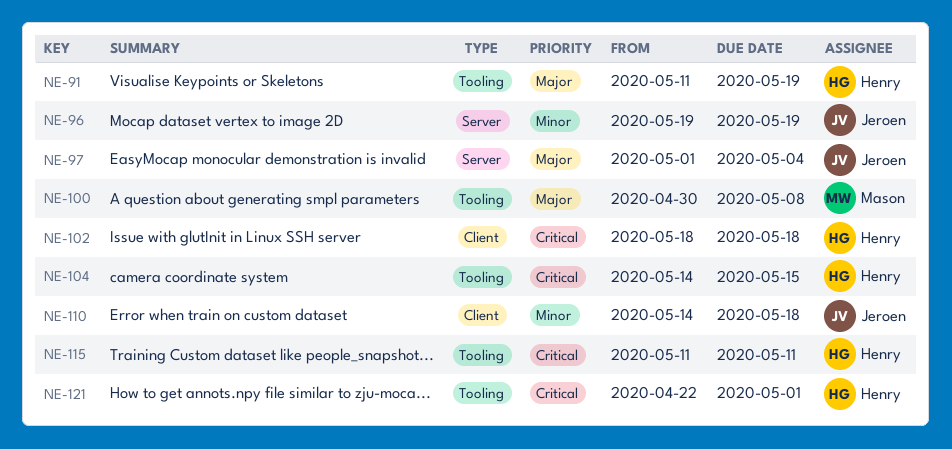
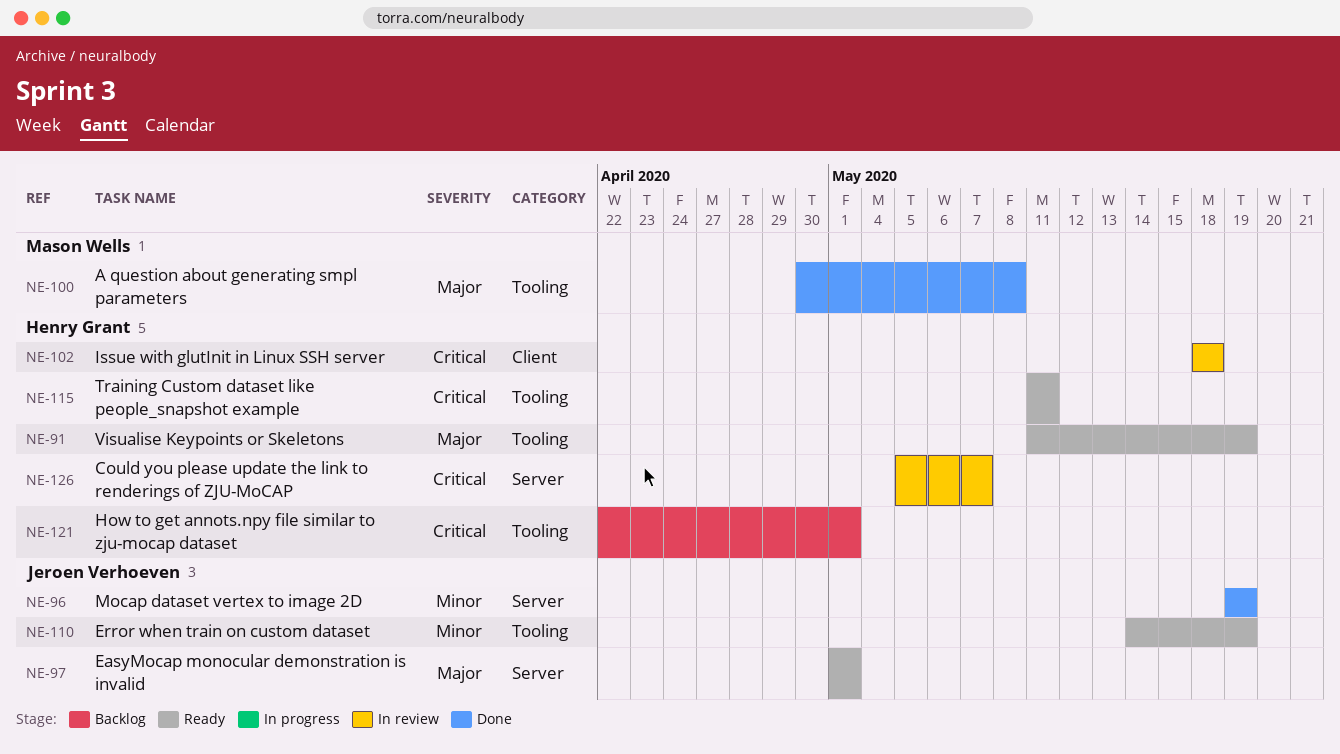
NE-97, due: May 4 -> May 1
NE-104: present -> none
NE-110, label: Client -> Tooling
NE-110, due: May 18 -> May 19
NE-126: none -> present

